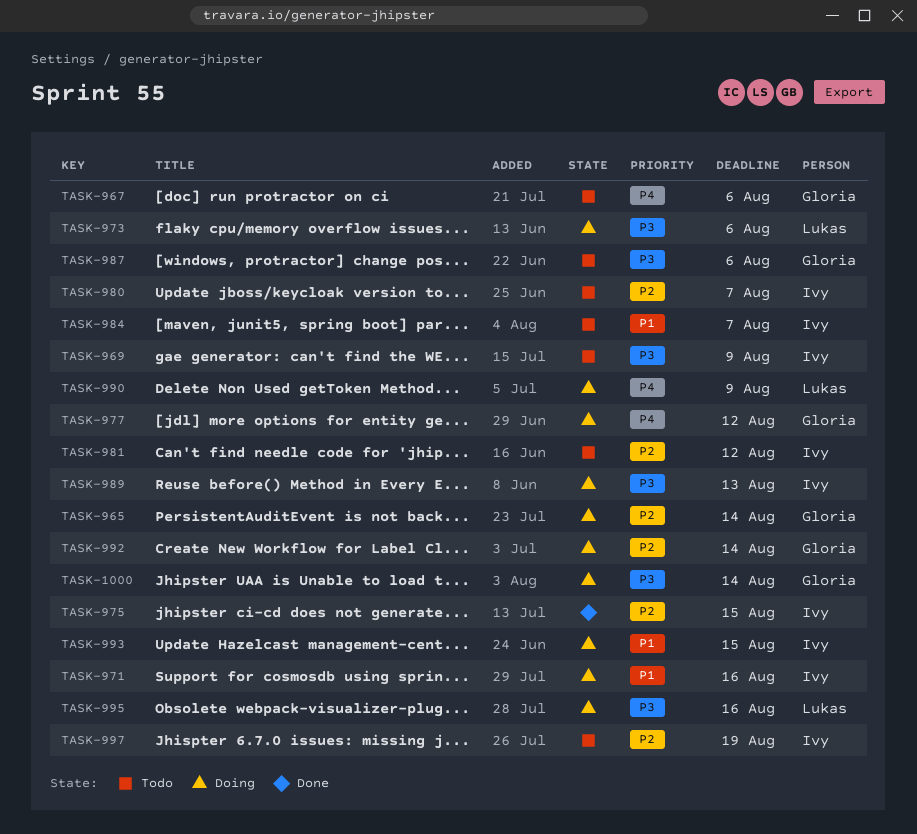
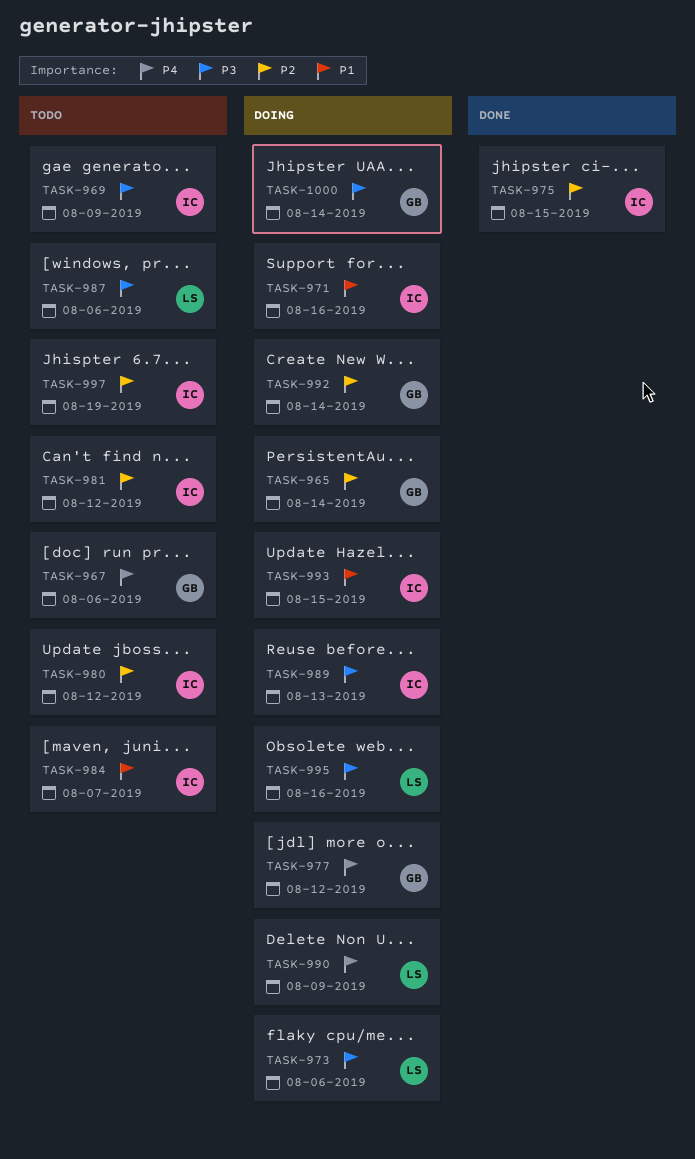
TASK-980, due: Aug 7 -> Aug 12
TASK-987, owner: Gloria -> Lukas

